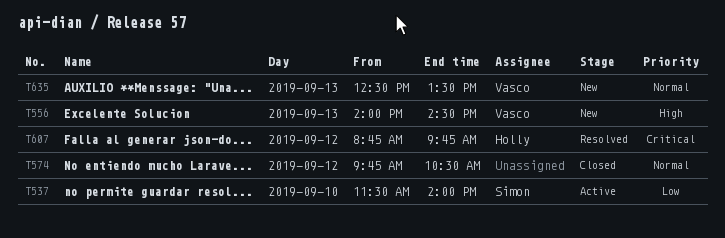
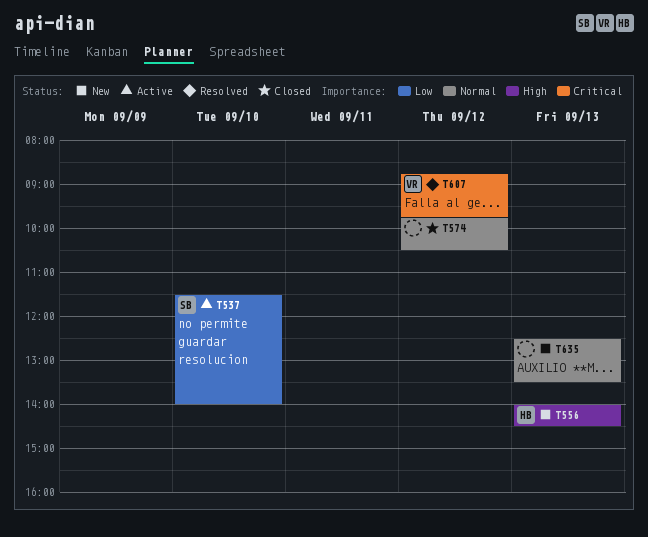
T556, owner: Vasco -> Holly
T607, owner: Holly -> Vasco
T635, owner: Vasco -> none

